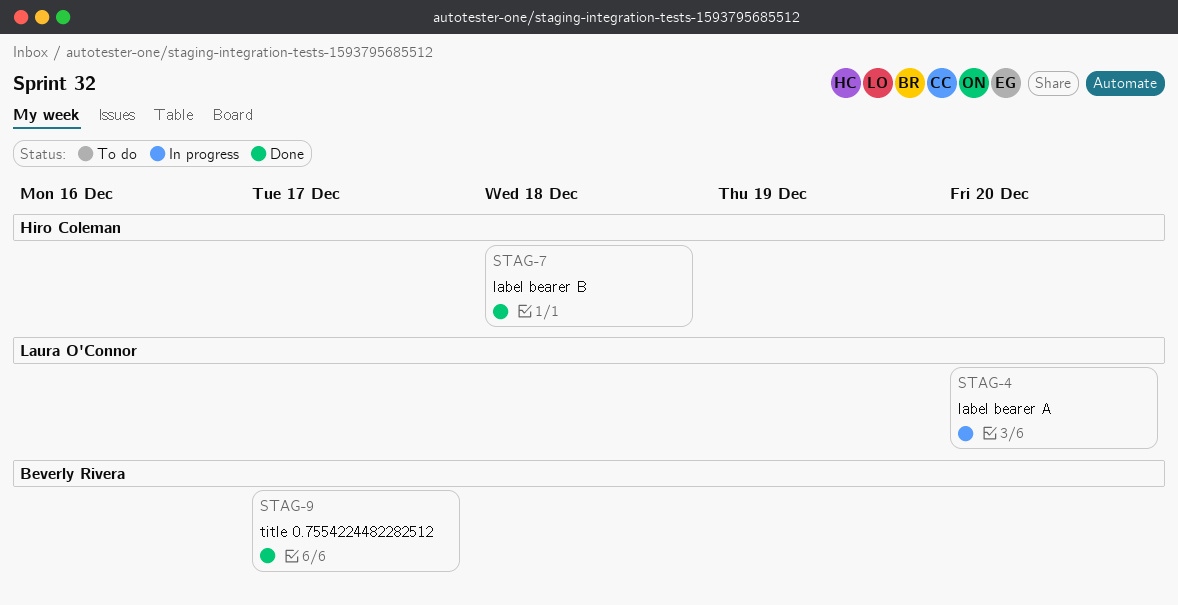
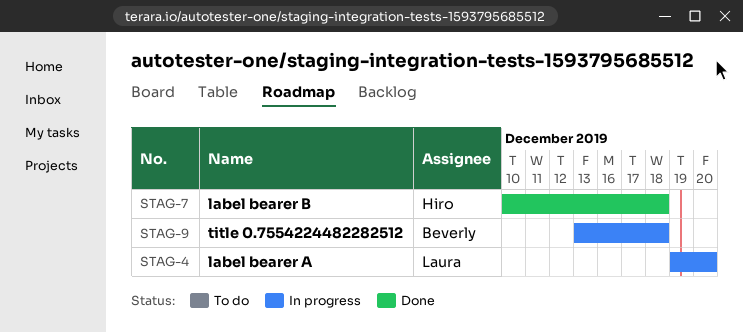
STAG-9, status: Done -> In progress
STAG-9, due: Dec 17 -> Dec 18

